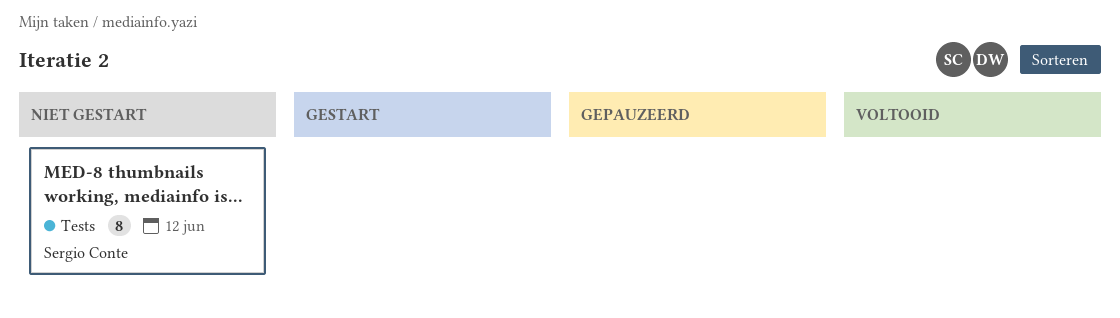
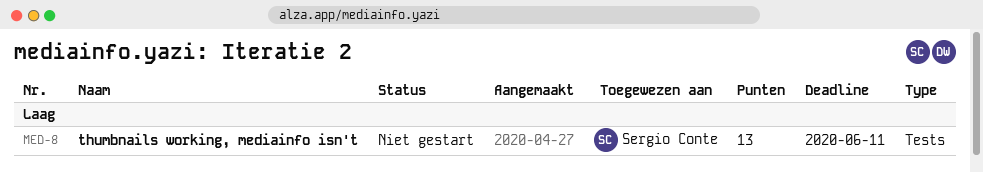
MED-8, estimate: 8 -> 13
MED-8, due: Jun 12 -> Jun 11

